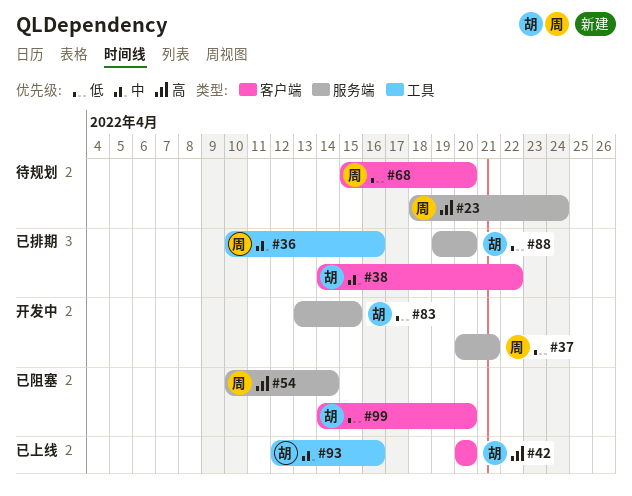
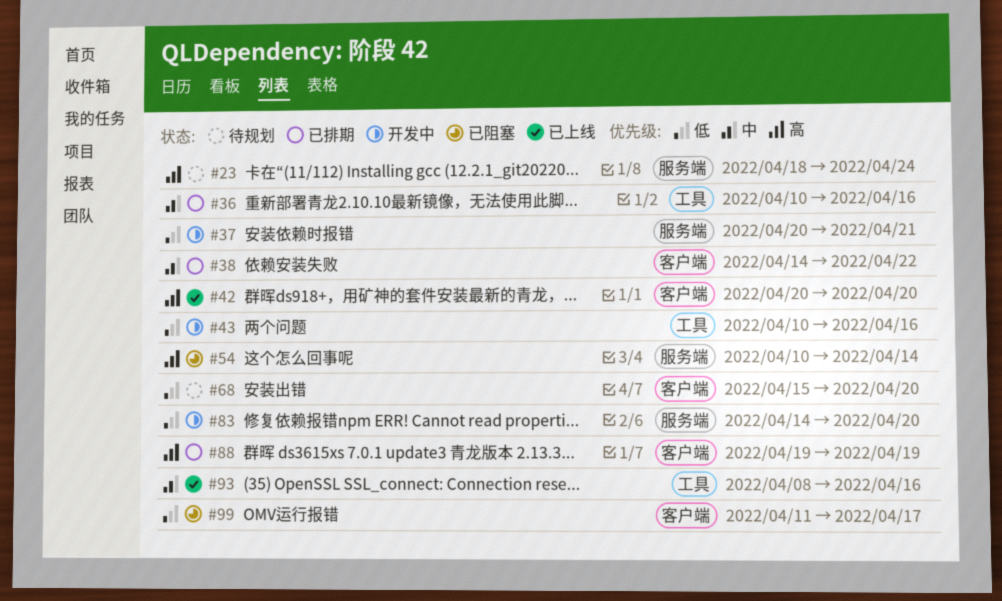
#43: none -> present
#83, start: Apr 13 -> Apr 14
#83, due: Apr 15 -> Apr 20
#88, priority: 低 -> 高
#88, label: 服务端 -> 客户端
#88, due: Apr 20 -> Apr 19
#93, start: Apr 12 -> Apr 8
#99, start: Apr 14 -> Apr 11
#99, due: Apr 20 -> Apr 17

